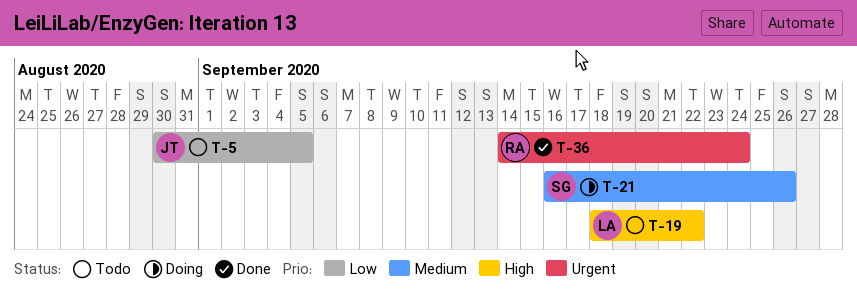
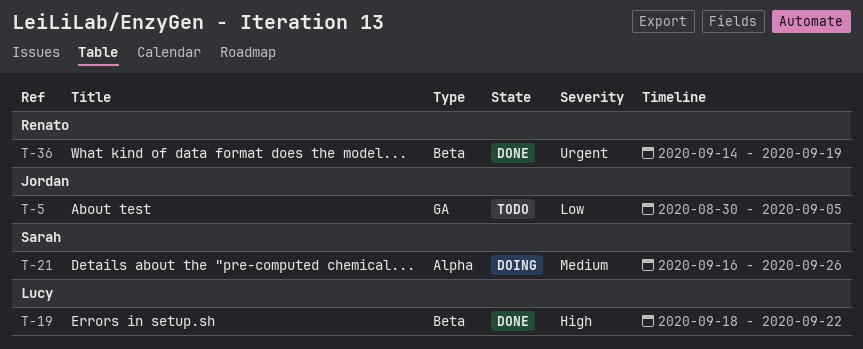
T-19, status: Todo -> Done
T-36, due: Sep 24 -> Sep 19

